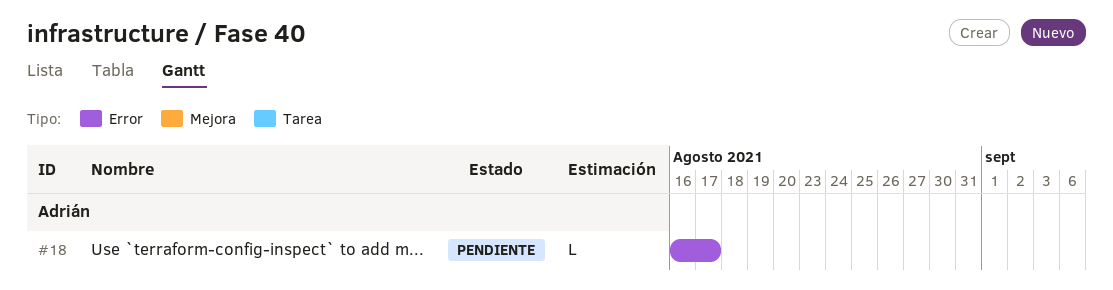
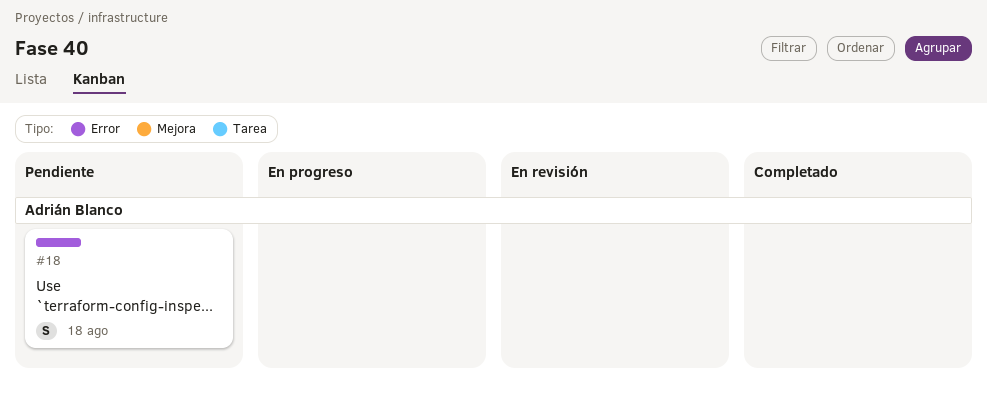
#18, estimate: L -> S
#18, due: Aug 17 -> Aug 18

